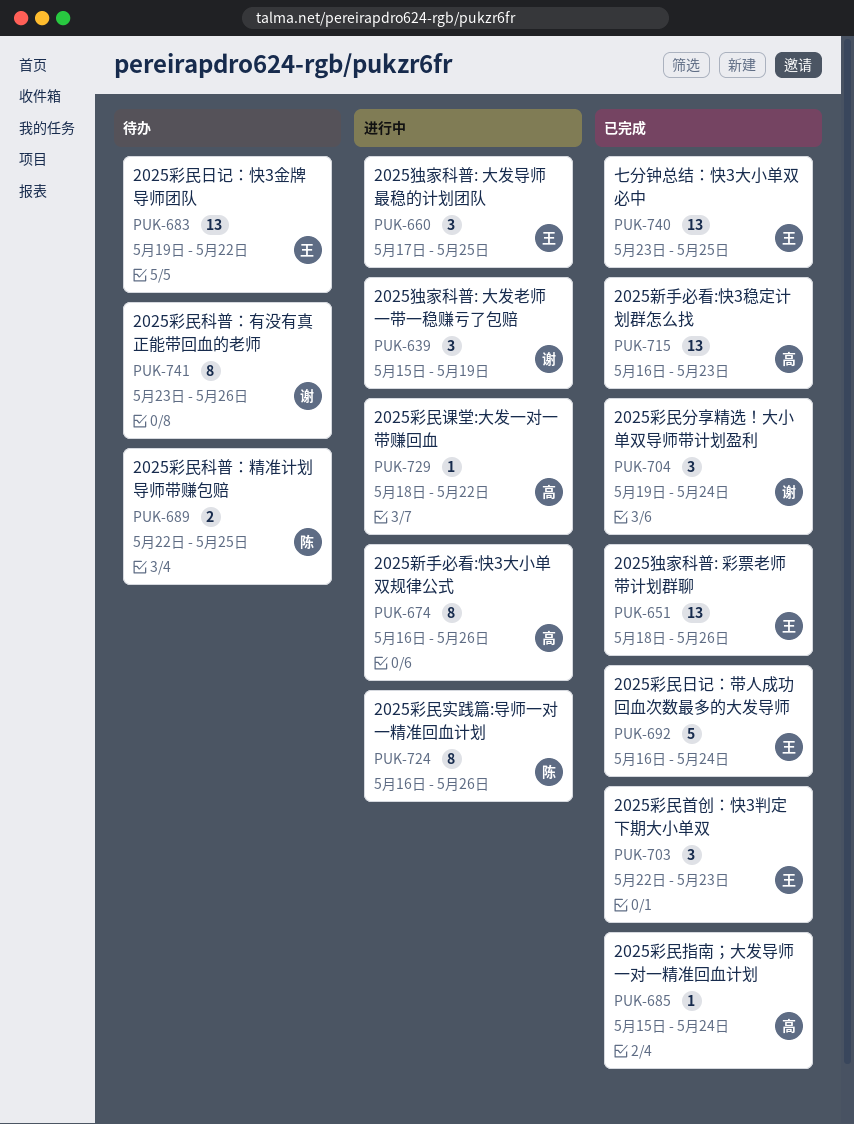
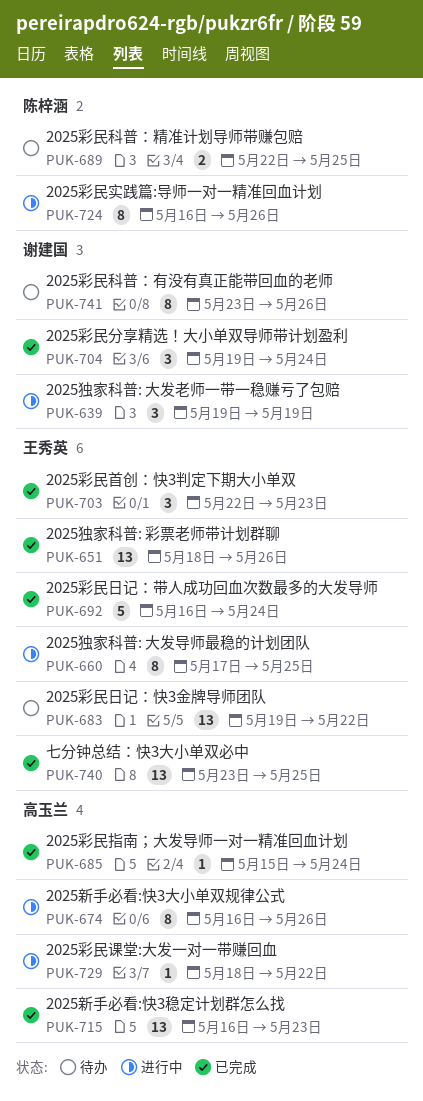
PUK-639, start: May 15 -> May 19
PUK-660, estimate: 3 -> 8

